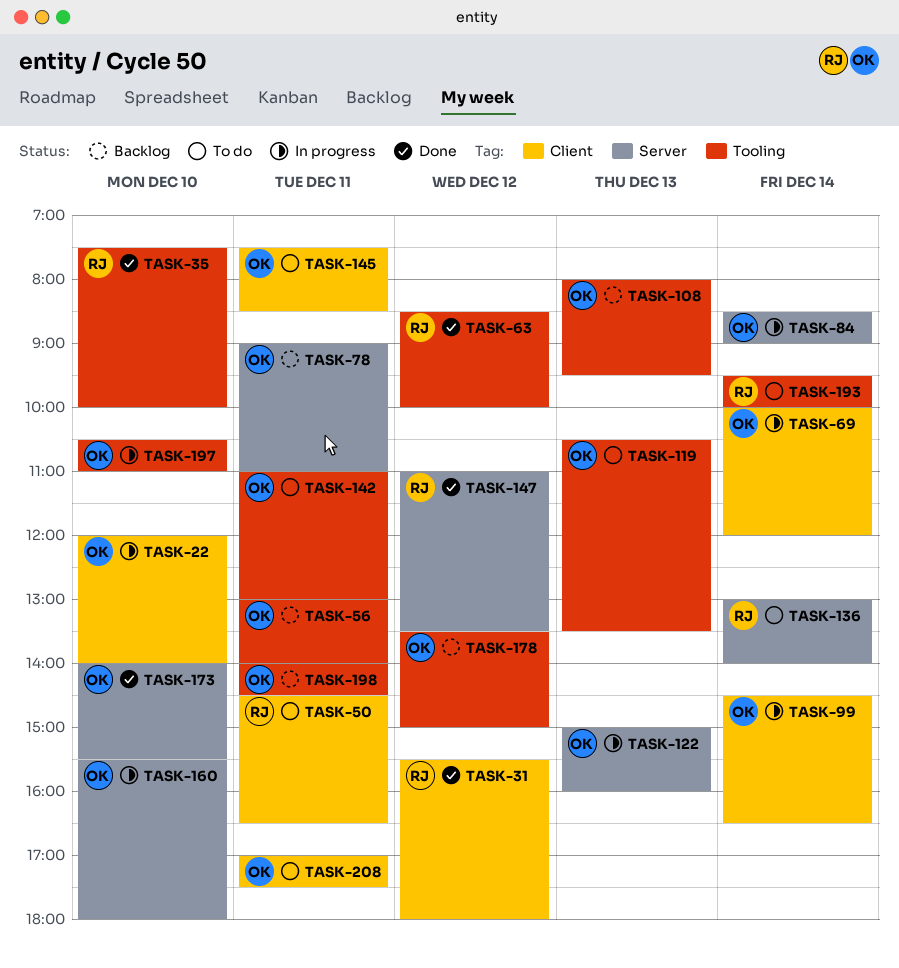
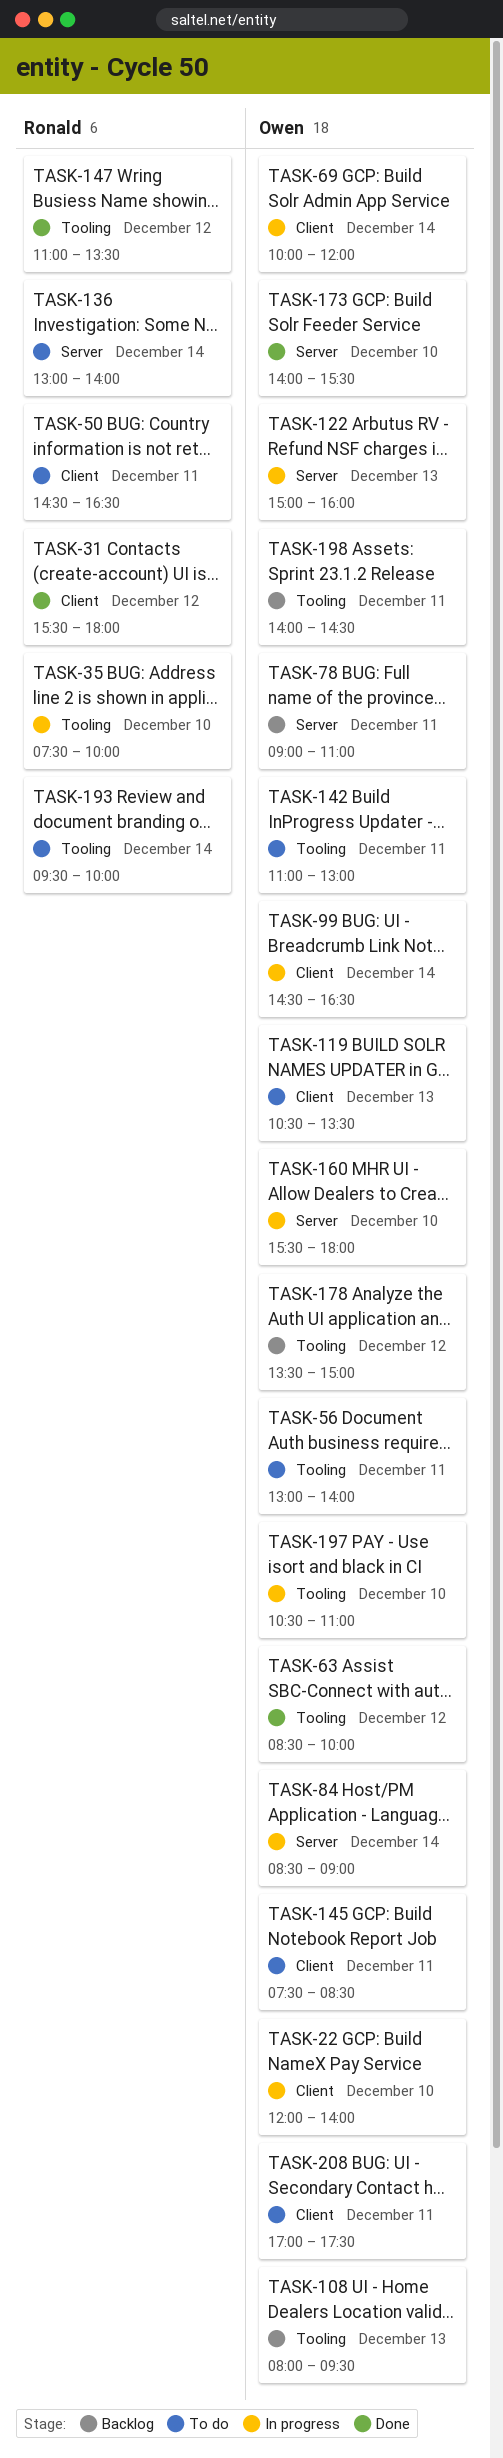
TASK-35, status: Done -> In progress
TASK-56, status: Backlog -> To do
TASK-63, owner: Ronald -> Owen
TASK-119, label: Tooling -> Client
TASK-147, label: Server -> Tooling

